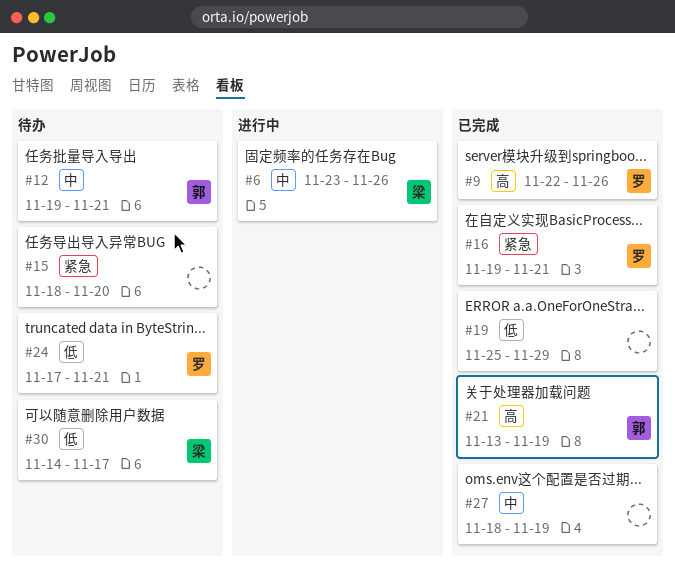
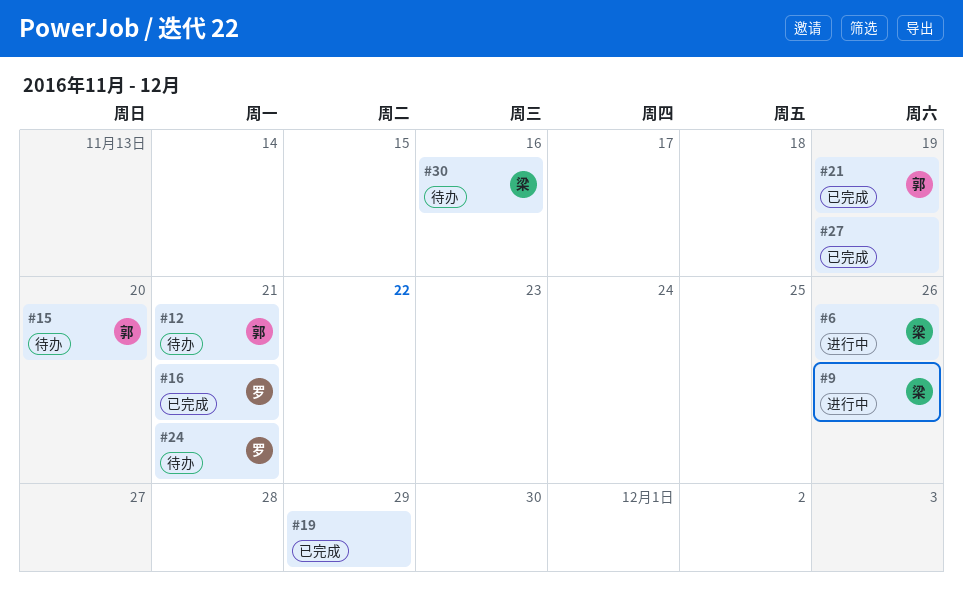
#9, status: 已完成 -> 进行中
#9, owner: 罗 -> 梁
#15, owner: none -> 郭
#30, due: Nov 17 -> Nov 16

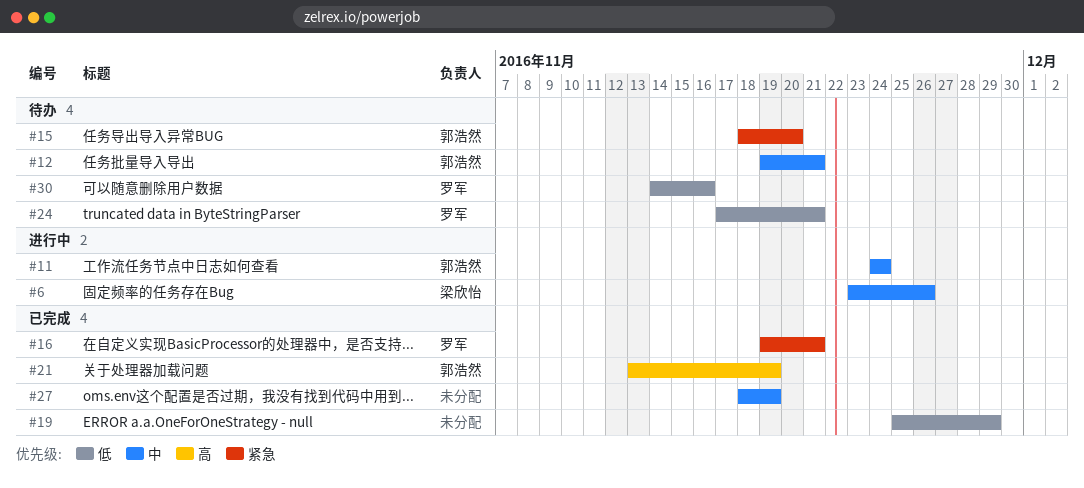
#9: present -> none
#11: none -> present
#30, owner: 梁欣怡 -> 罗军

